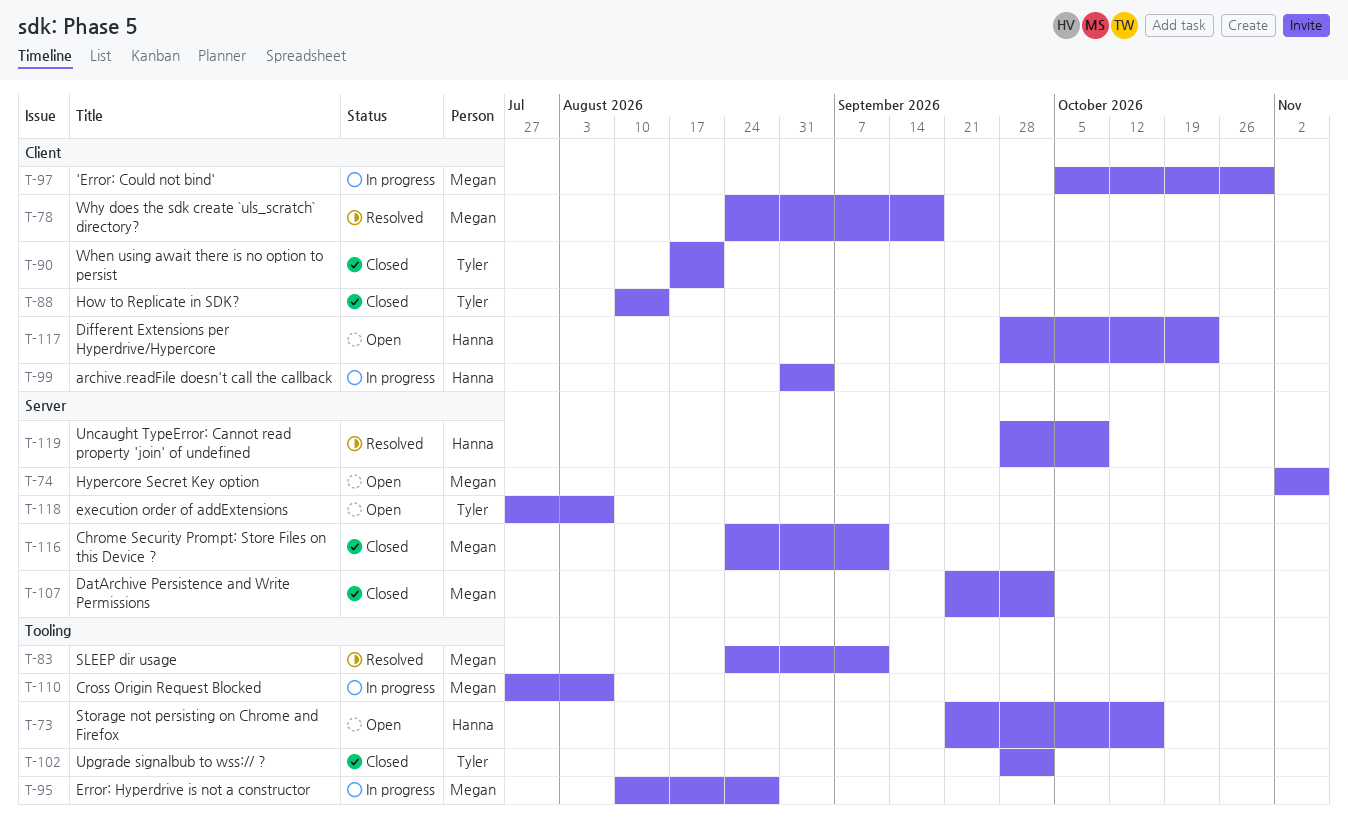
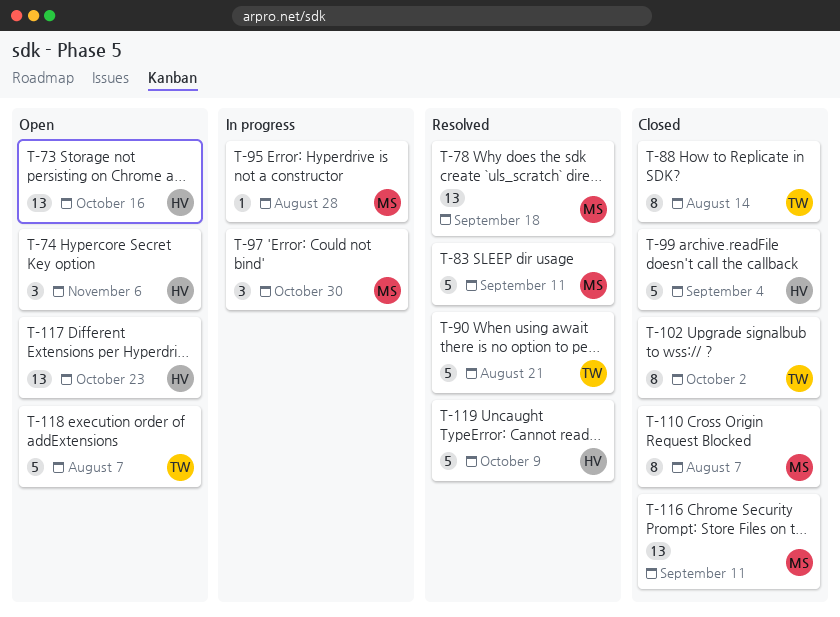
T-74, owner: Megan -> Hanna
T-90, status: Closed -> Resolved
T-99, status: In progress -> Closed
T-107: present -> none
T-110, status: In progress -> Closed

